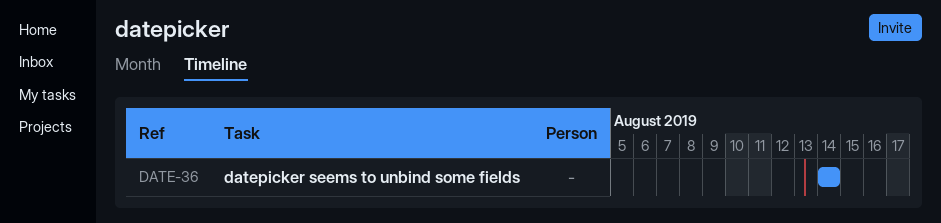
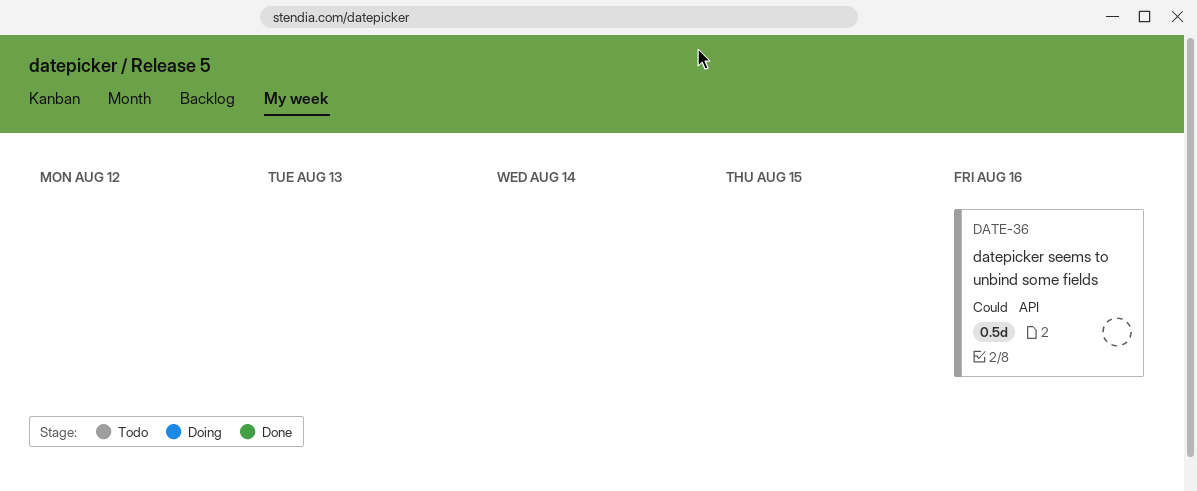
DATE-36, due: Aug 14 -> Aug 16

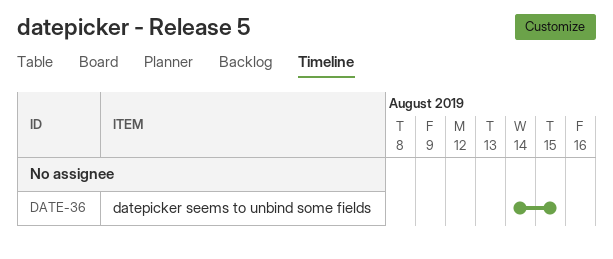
DATE-36, due: Aug 16 -> Aug 15

